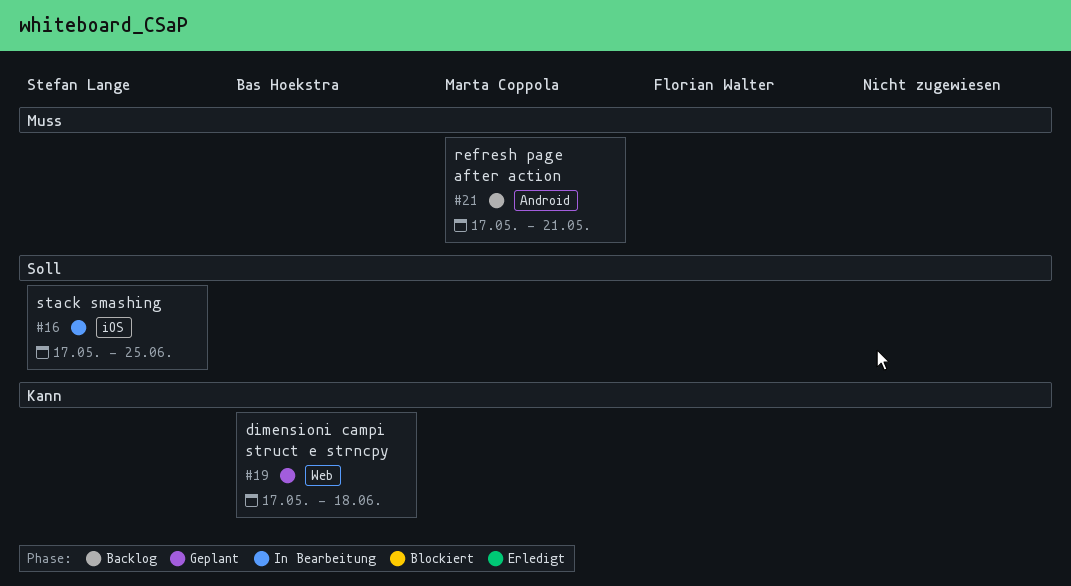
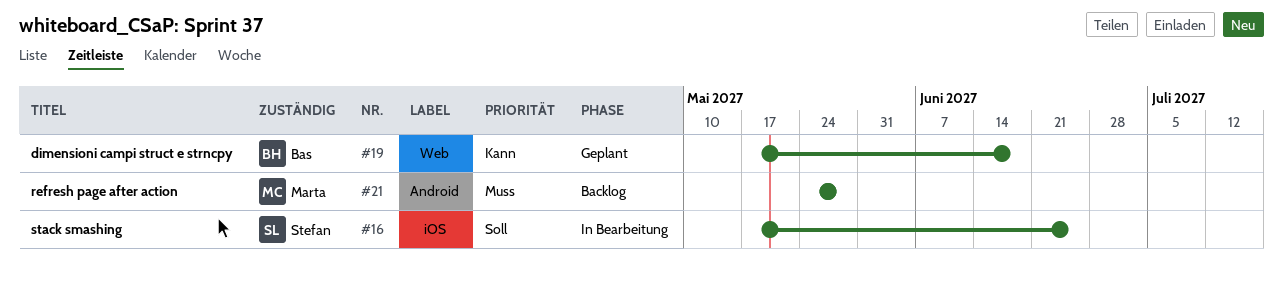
#21, start: May 17 -> May 24
#21, due: May 21 -> May 28

